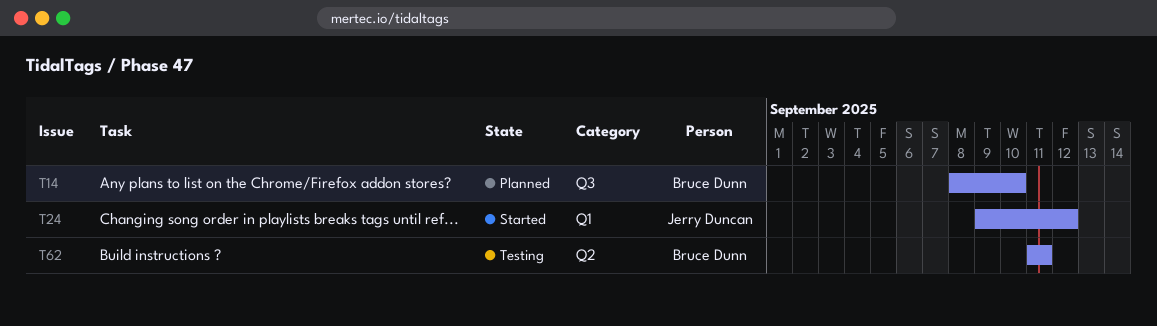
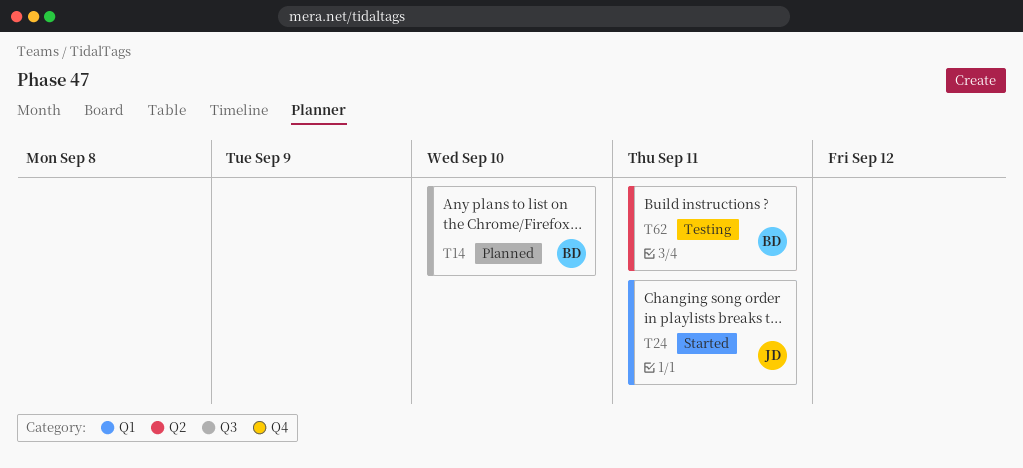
T24, due: Sep 12 -> Sep 11

